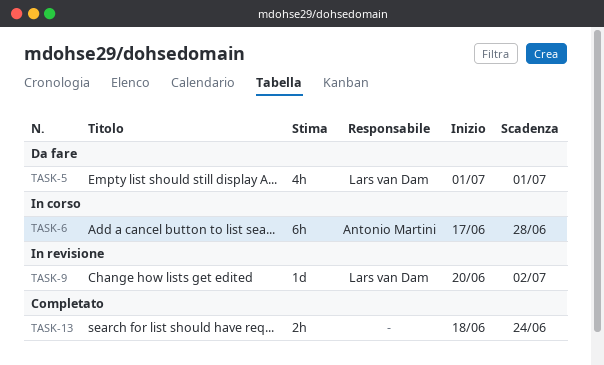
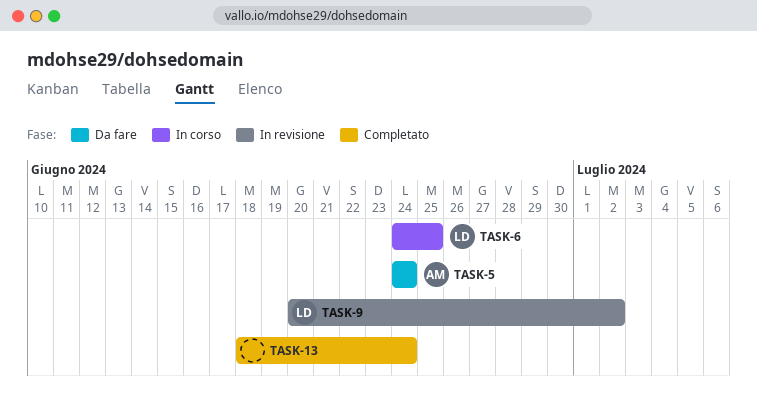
TASK-5, owner: Lars van Dam -> Antonio Martini
TASK-5, start: Jul 1 -> Jun 24
TASK-5, due: Jul 1 -> Jun 24
TASK-6, owner: Antonio Martini -> Lars van Dam
TASK-6, start: Jun 17 -> Jun 24
TASK-6, due: Jun 28 -> Jun 25

